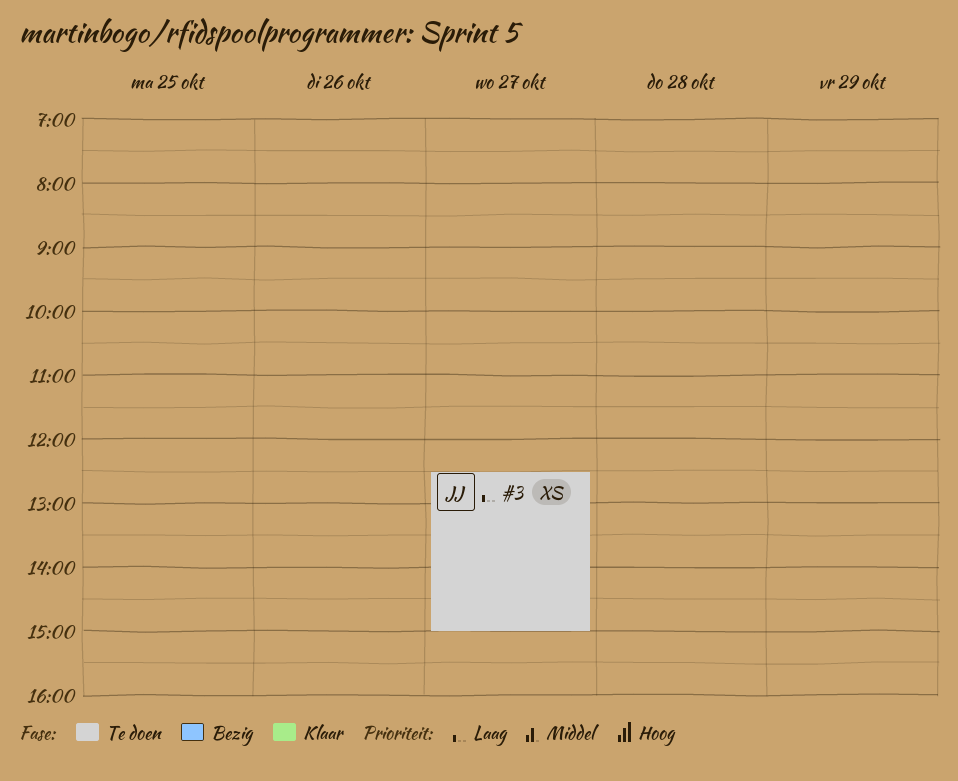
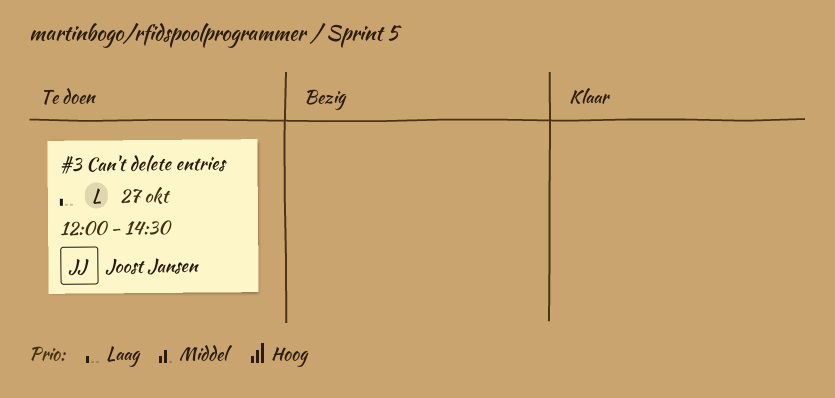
#3, estimate: XS -> L
#3, begins: 12:30 -> 12:00
#3, ends: 15:00 -> 14:30

